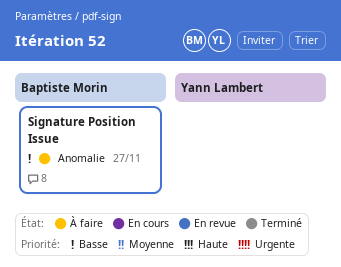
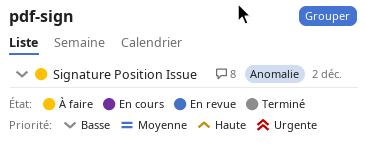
Signature Position Issue, due: Nov 27 -> Dec 2

